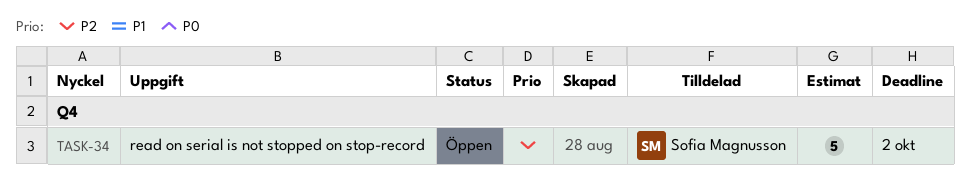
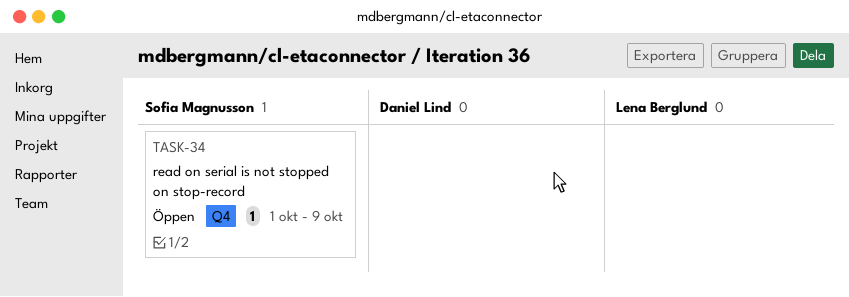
TASK-34, estimate: 5 -> 1
TASK-34, due: Oct 2 -> Oct 9

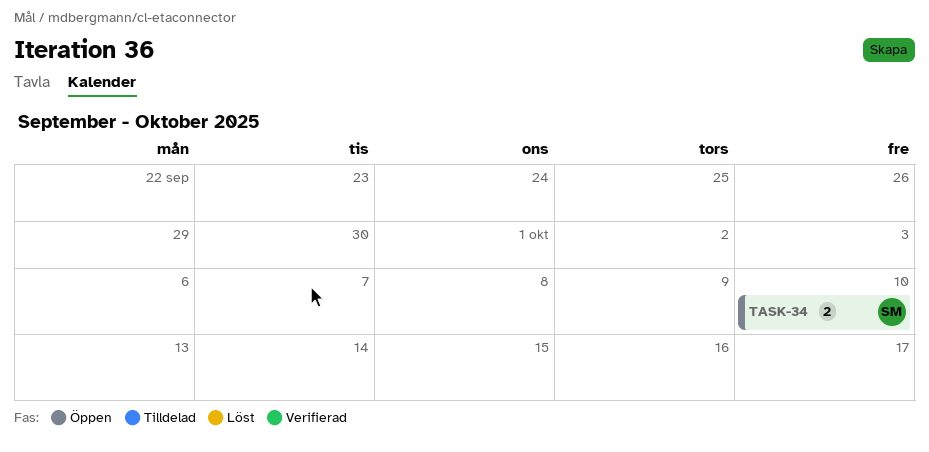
TASK-34, estimate: 1 -> 2
TASK-34, due: Oct 9 -> Oct 10

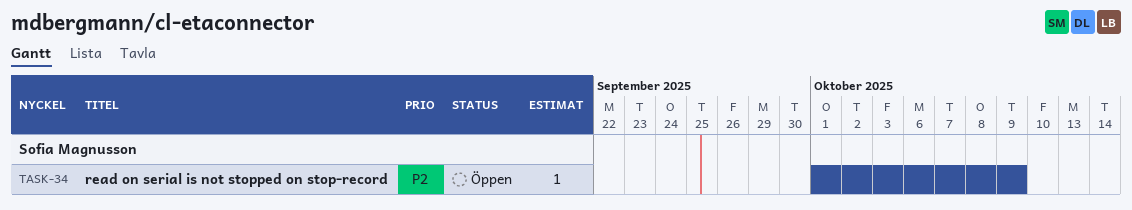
TASK-34, estimate: 2 -> 1
TASK-34, due: Oct 10 -> Oct 9

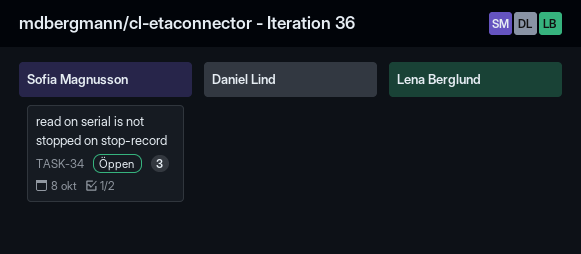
TASK-34, estimate: 1 -> 3
TASK-34, due: Oct 9 -> Oct 8

